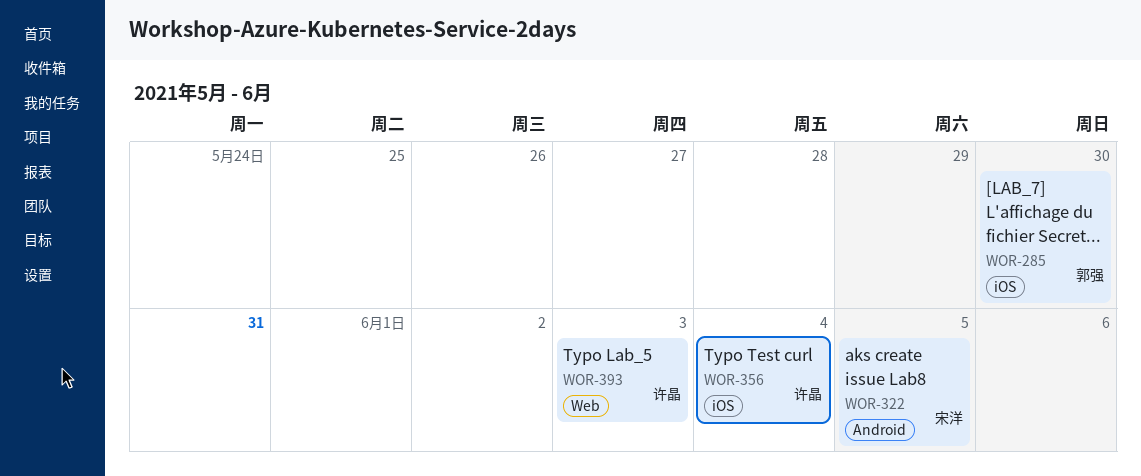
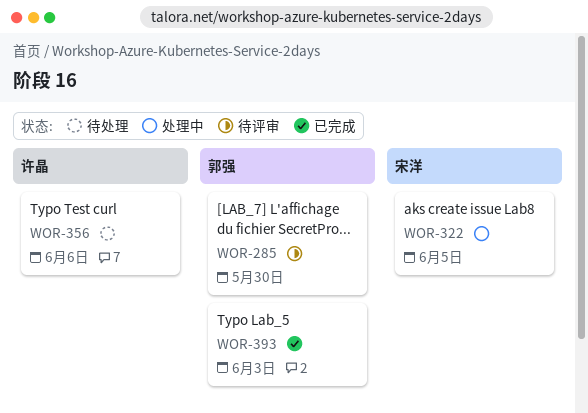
WOR-356, due: Jun 4 -> Jun 6
WOR-393, owner: 许晶 -> 郭强

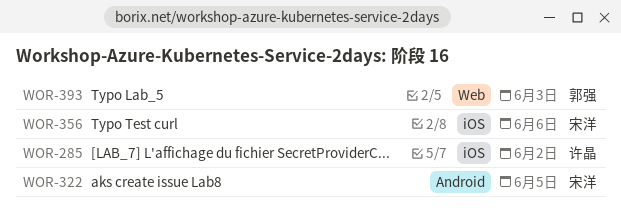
WOR-285, owner: 郭强 -> 许晶
WOR-285, due: May 30 -> Jun 2
WOR-356, owner: 许晶 -> 宋洋

